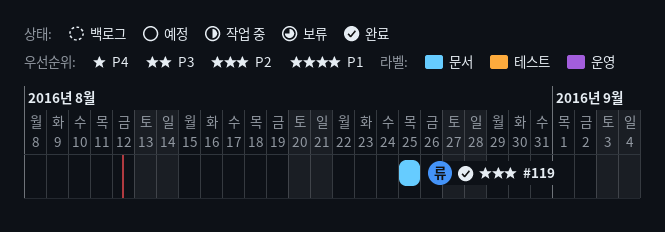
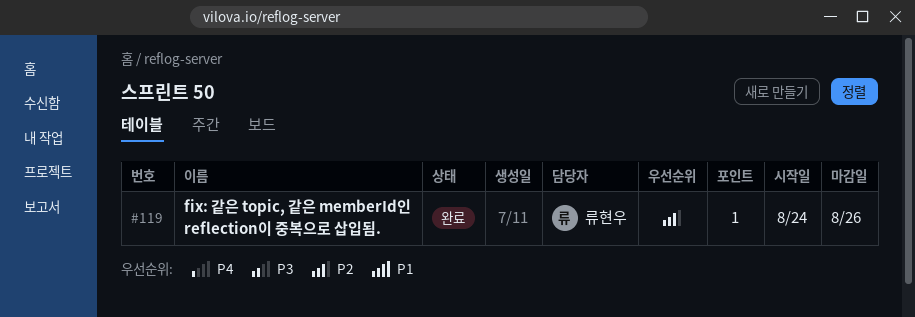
#119, start: Aug 25 -> Aug 24
#119, due: Aug 25 -> Aug 26

